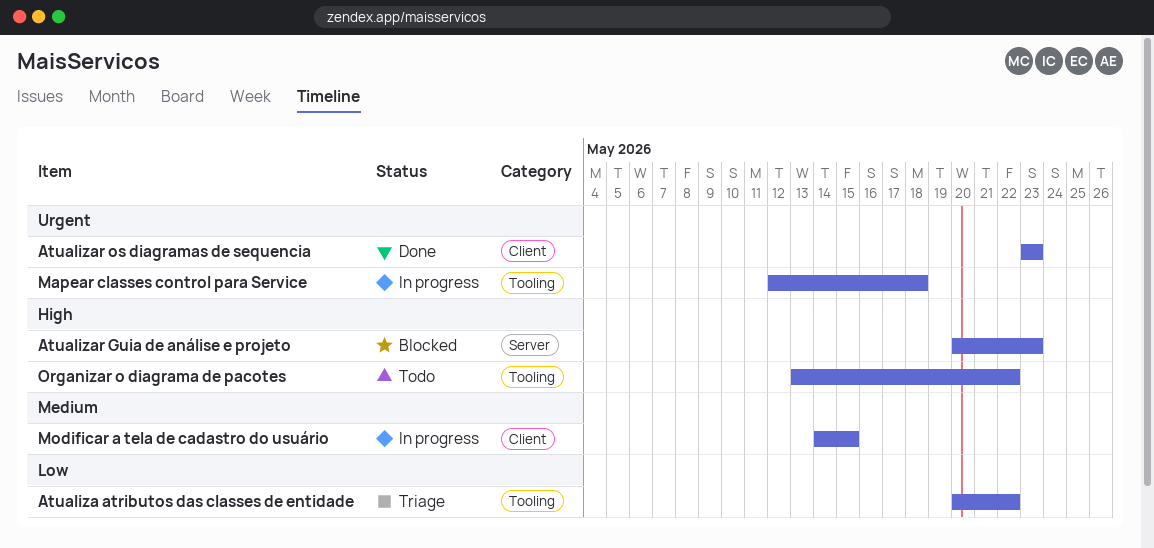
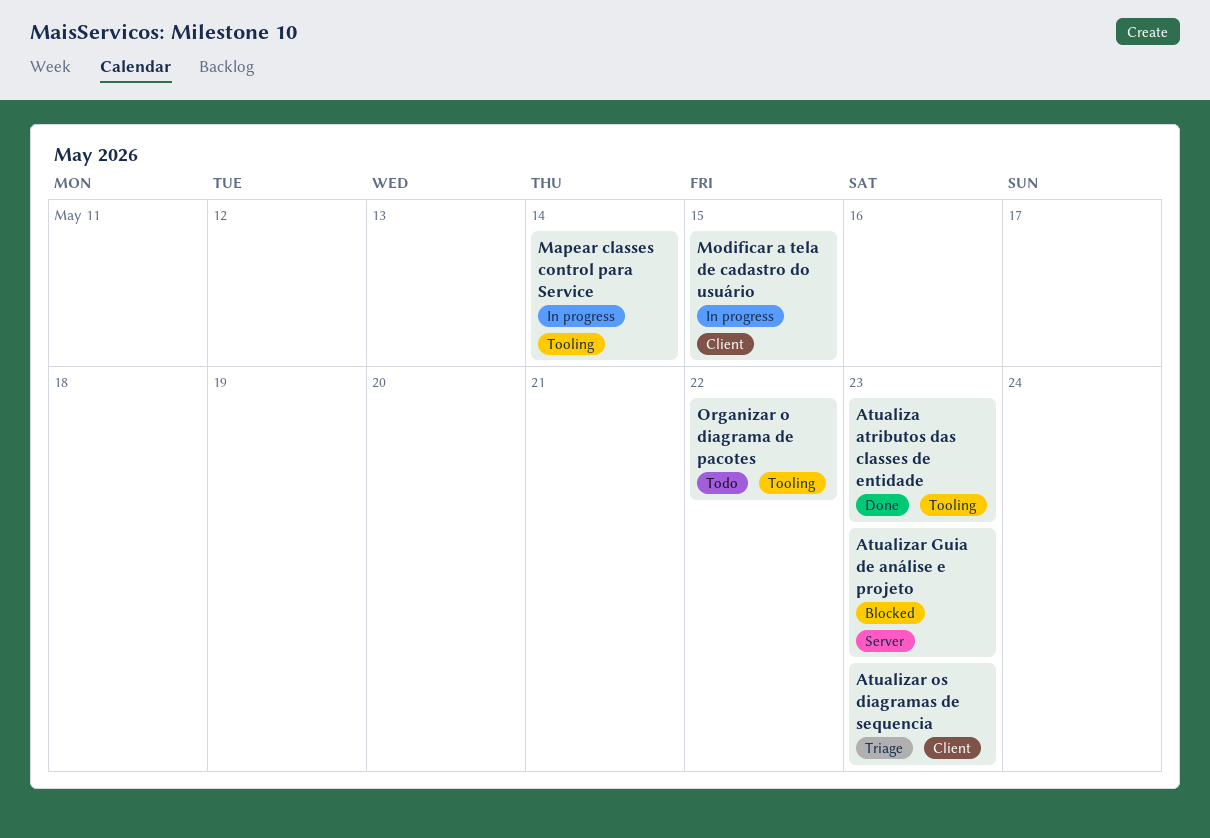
Atualiza atributos das classes de entidade, status: Triage -> Done
Atualiza atributos das classes de entidade, due: May 22 -> May 23
Atualizar os diagramas de sequencia, status: Done -> Triage
Mapear classes control para Service, due: May 18 -> May 14

